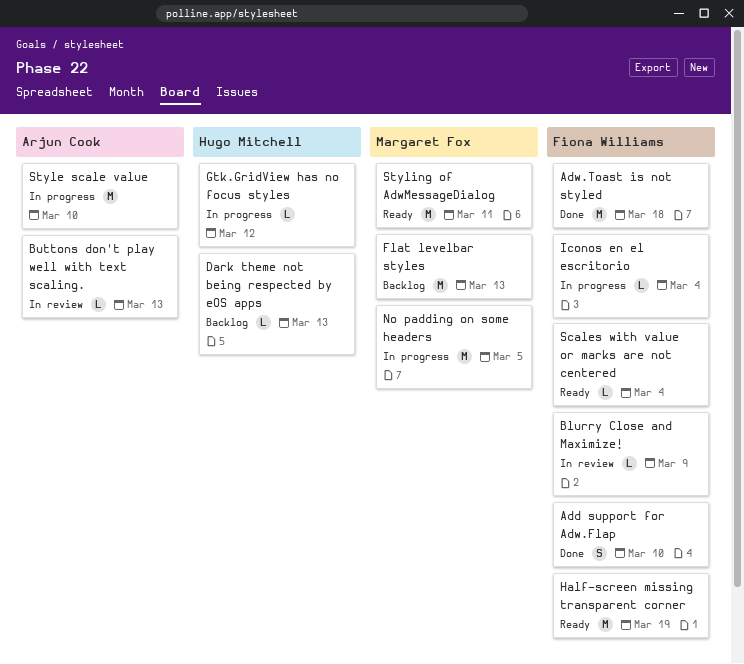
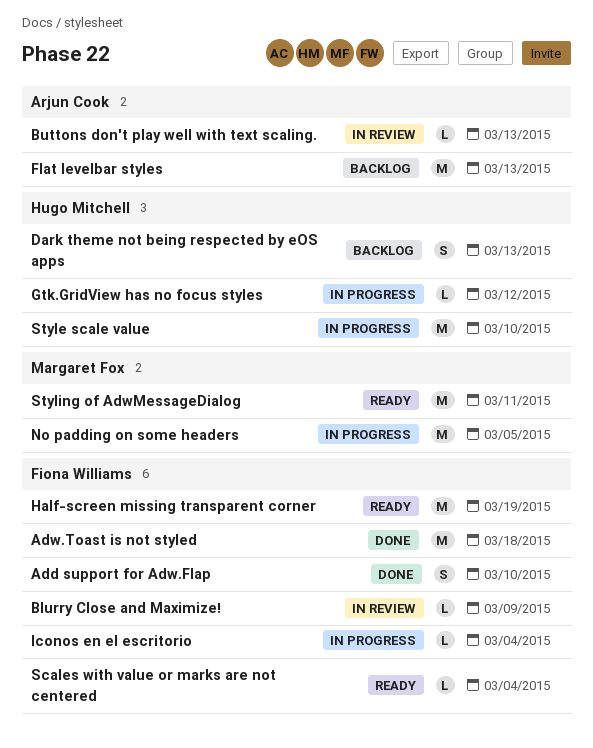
Dark theme not being respected by eOS apps, estimate: L -> S
Flat levelbar styles, owner: Margaret Fox -> Arjun Cook
Style scale value, owner: Arjun Cook -> Hugo Mitchell

